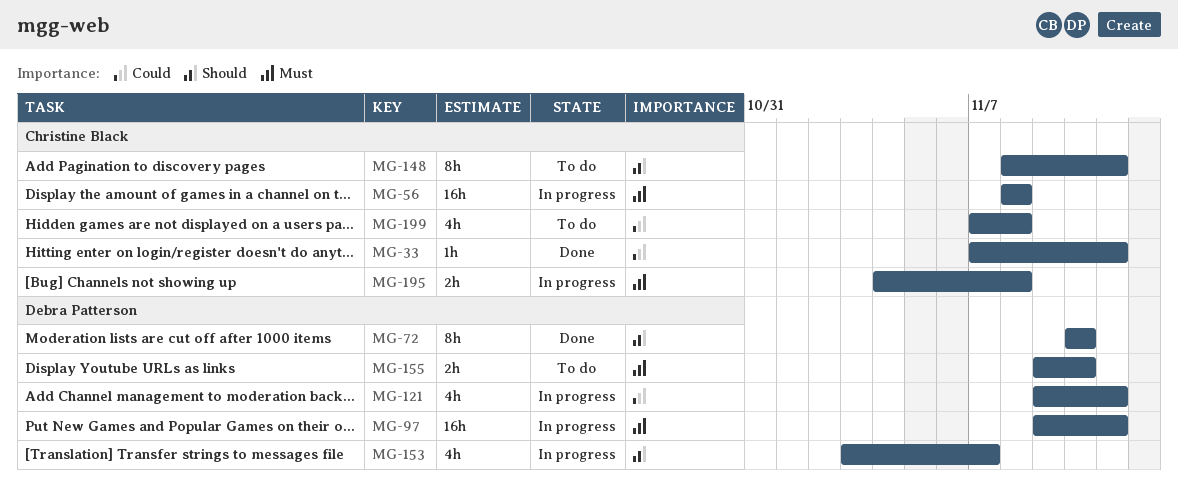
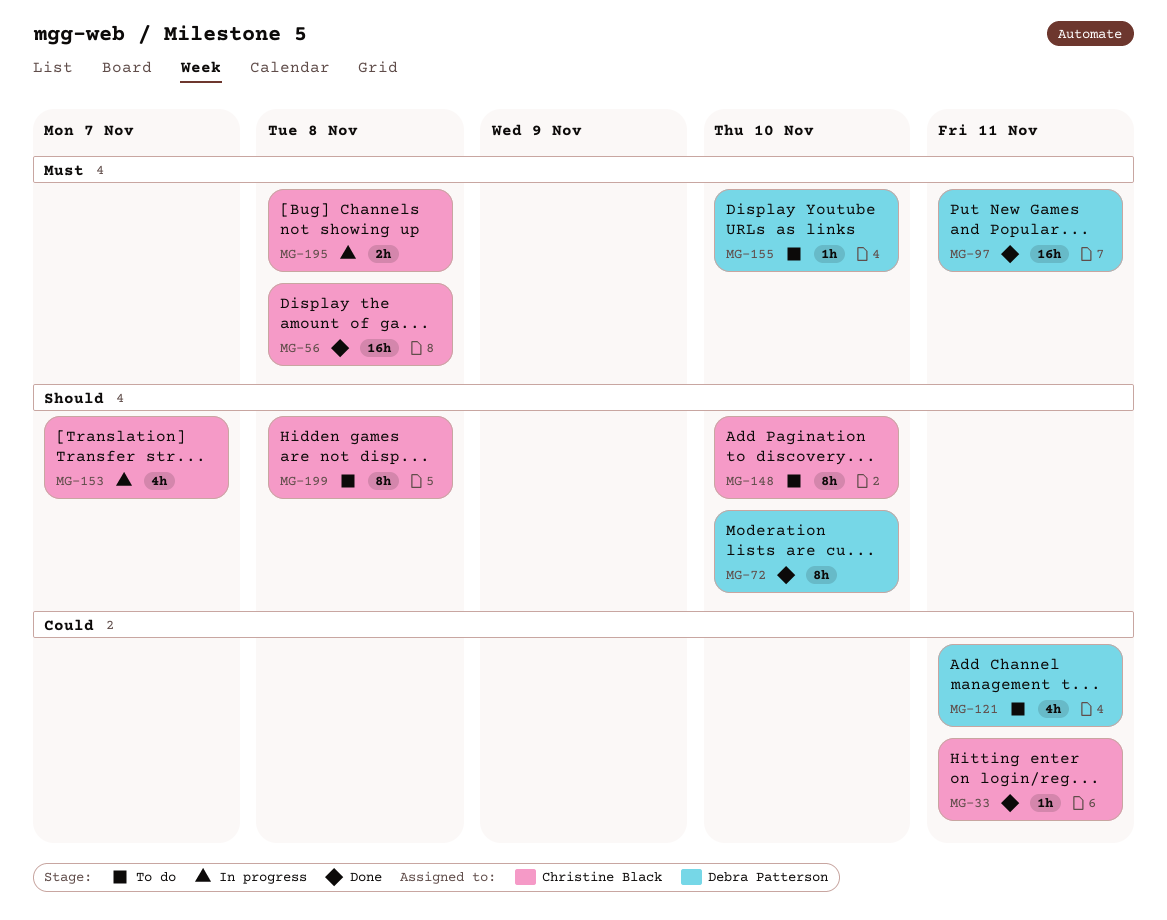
MG-56, status: In progress -> Done
MG-97, status: In progress -> Done
MG-121, status: In progress -> To do
MG-148, due: Nov 11 -> Nov 10
MG-153, owner: Debra Patterson -> Christine Black
MG-155, estimate: 2h -> 1h
MG-199, priority: Could -> Should
MG-199, estimate: 4h -> 8h

